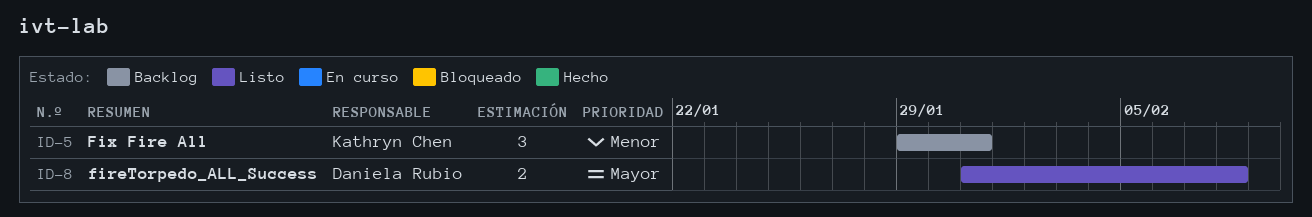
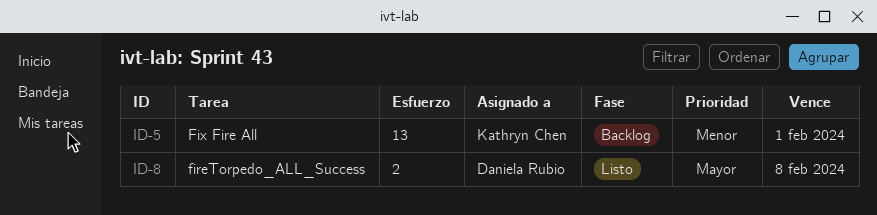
ID-5, estimate: 3 -> 13
ID-5, due: Jan 31 -> Feb 1

